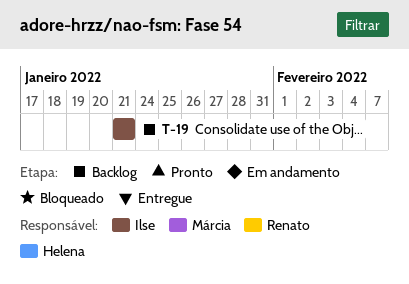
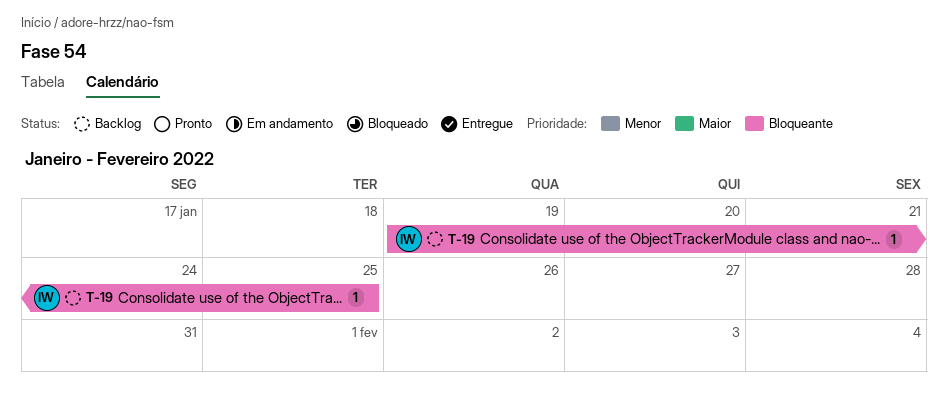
T-19, start: Jan 21 -> Jan 19
T-19, due: Jan 21 -> Jan 25

